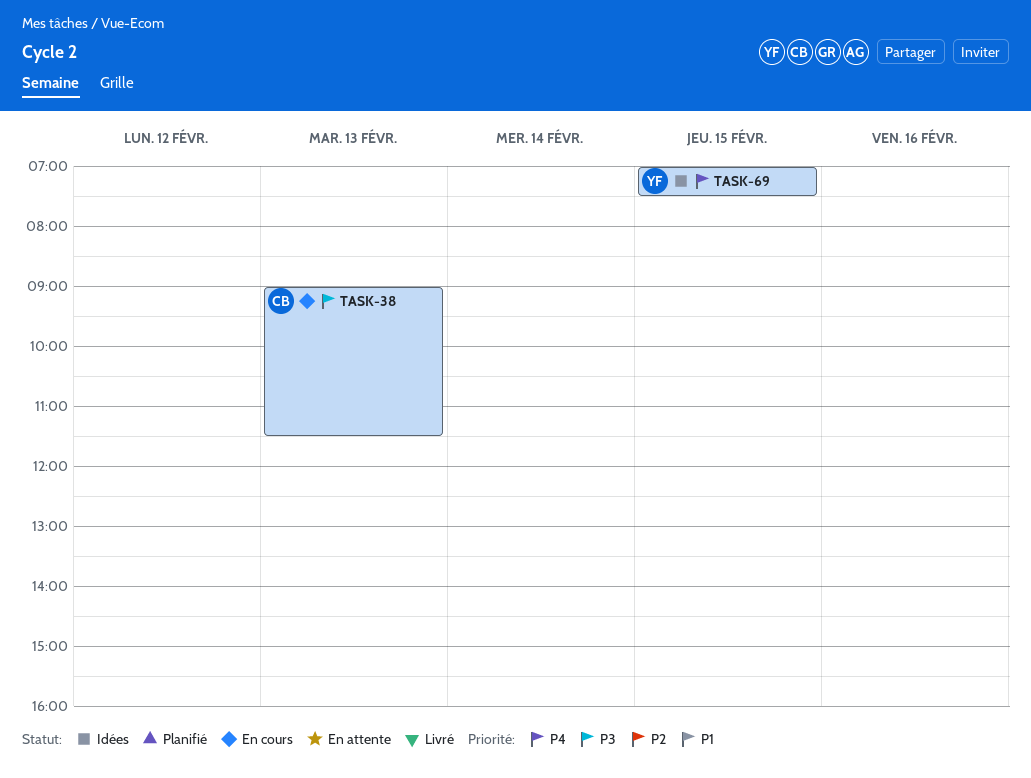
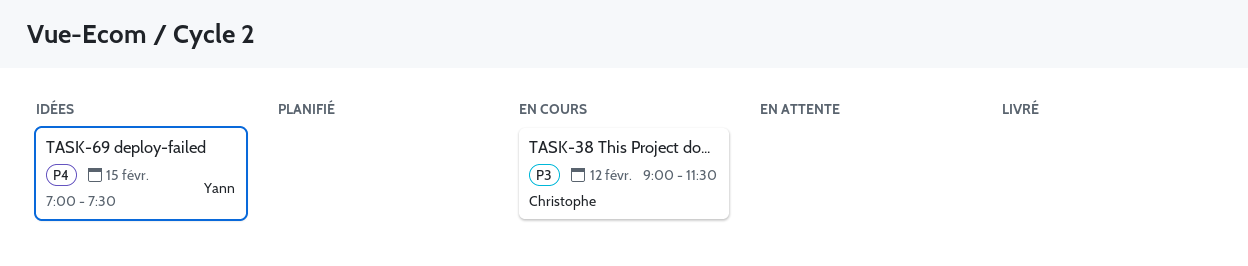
TASK-38, day: Feb 13 -> Feb 12

